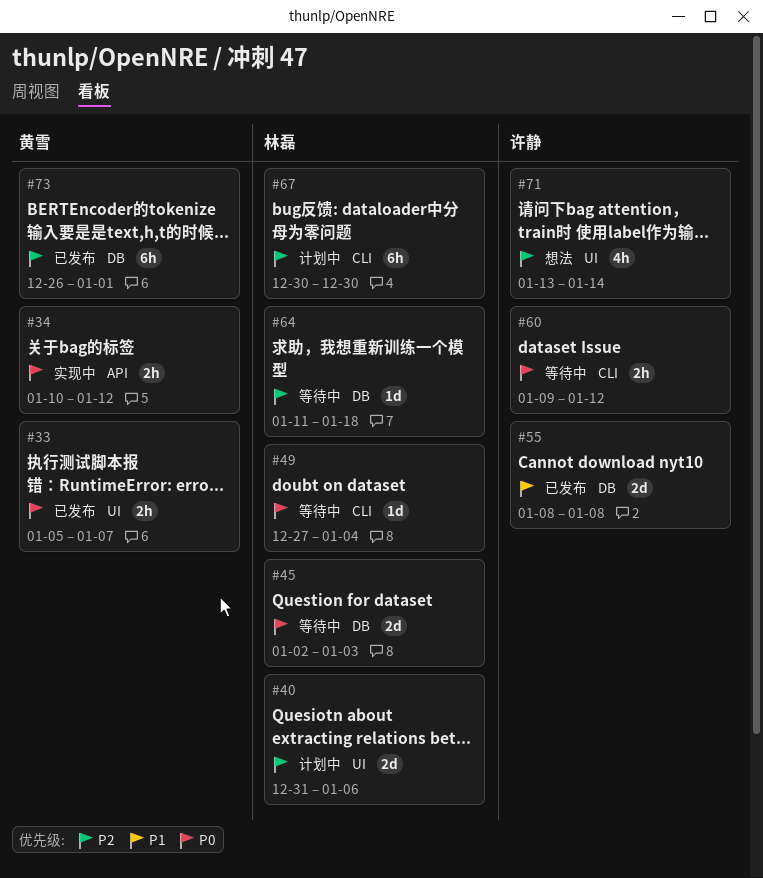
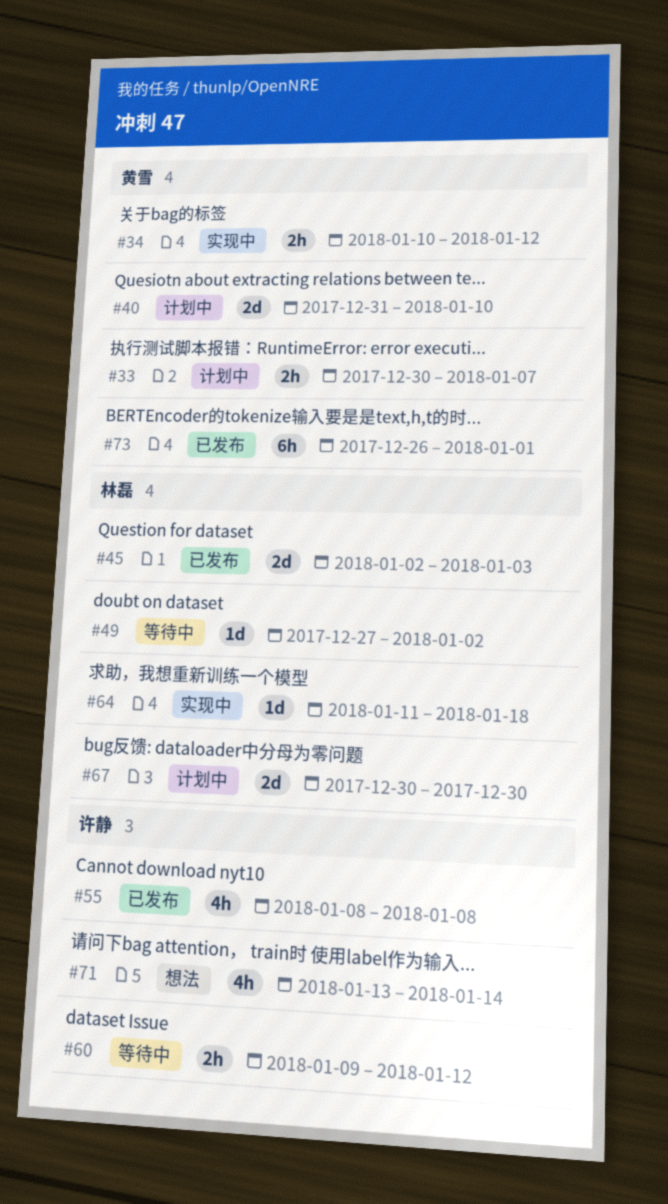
#33, status: 已发布 -> 计划中
#33, start: Jan 5 -> Dec 30
#40, owner: 林磊 -> 黄雪
#40, due: Jan 6 -> Jan 10
#45, status: 等待中 -> 已发布
#49, due: Jan 4 -> Jan 2
#55, estimate: 2d -> 4h
#64, status: 等待中 -> 实现中
#67, estimate: 6h -> 2d

